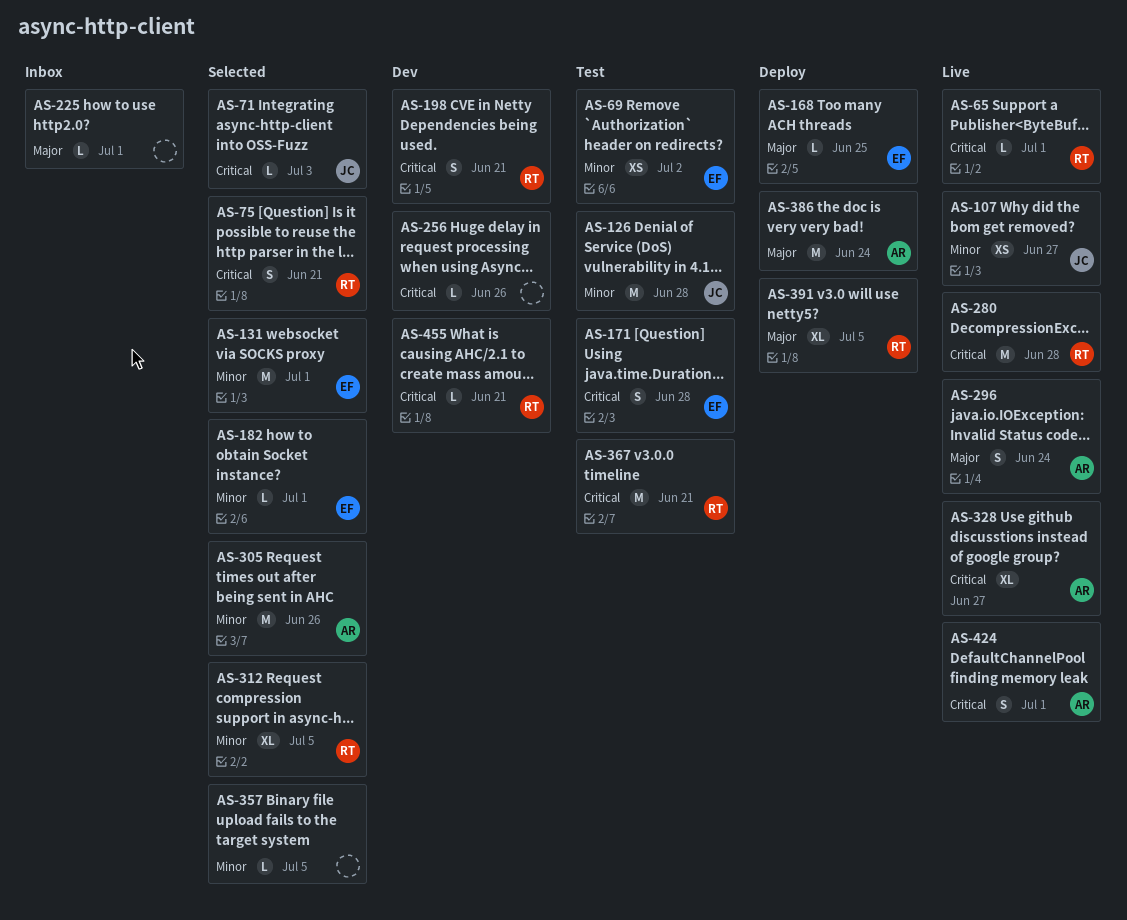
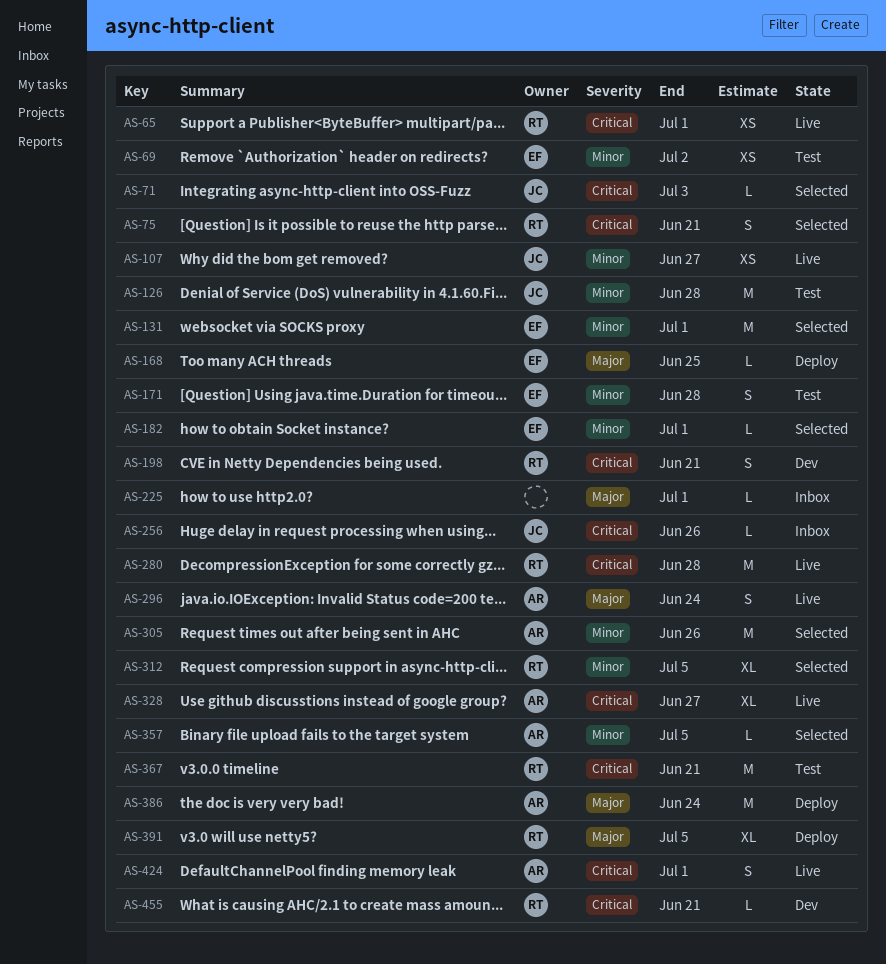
AS-65, estimate: L -> XS
AS-171, priority: Critical -> Minor
AS-256, status: Dev -> Inbox
AS-256, owner: none -> JC
AS-357, owner: none -> AR

